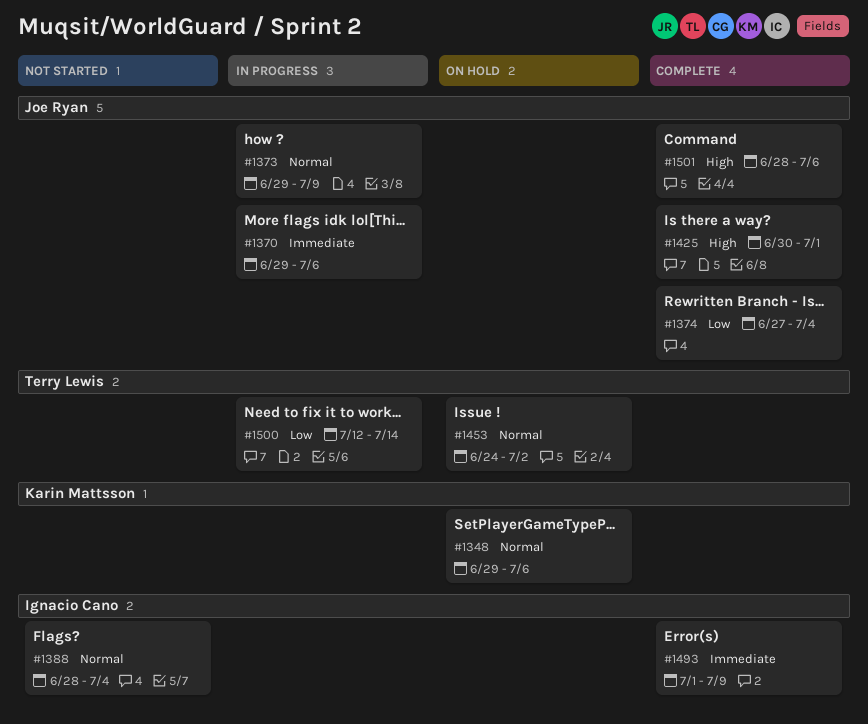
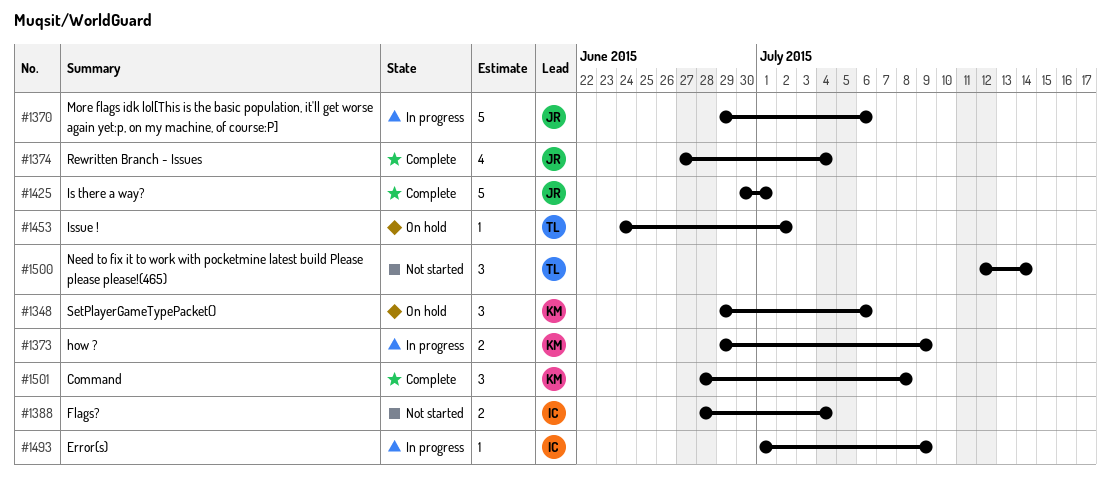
#1373, owner: Joe Ryan -> Karin Mattsson
#1493, status: Complete -> In progress
#1500, status: In progress -> Not started
#1501, owner: Joe Ryan -> Karin Mattsson
#1501, due: Jul 6 -> Jul 8

